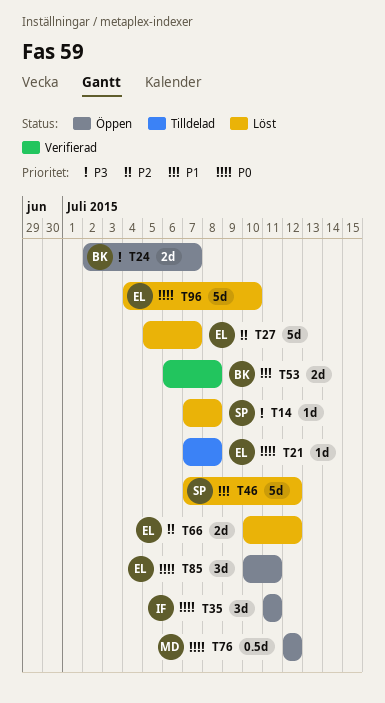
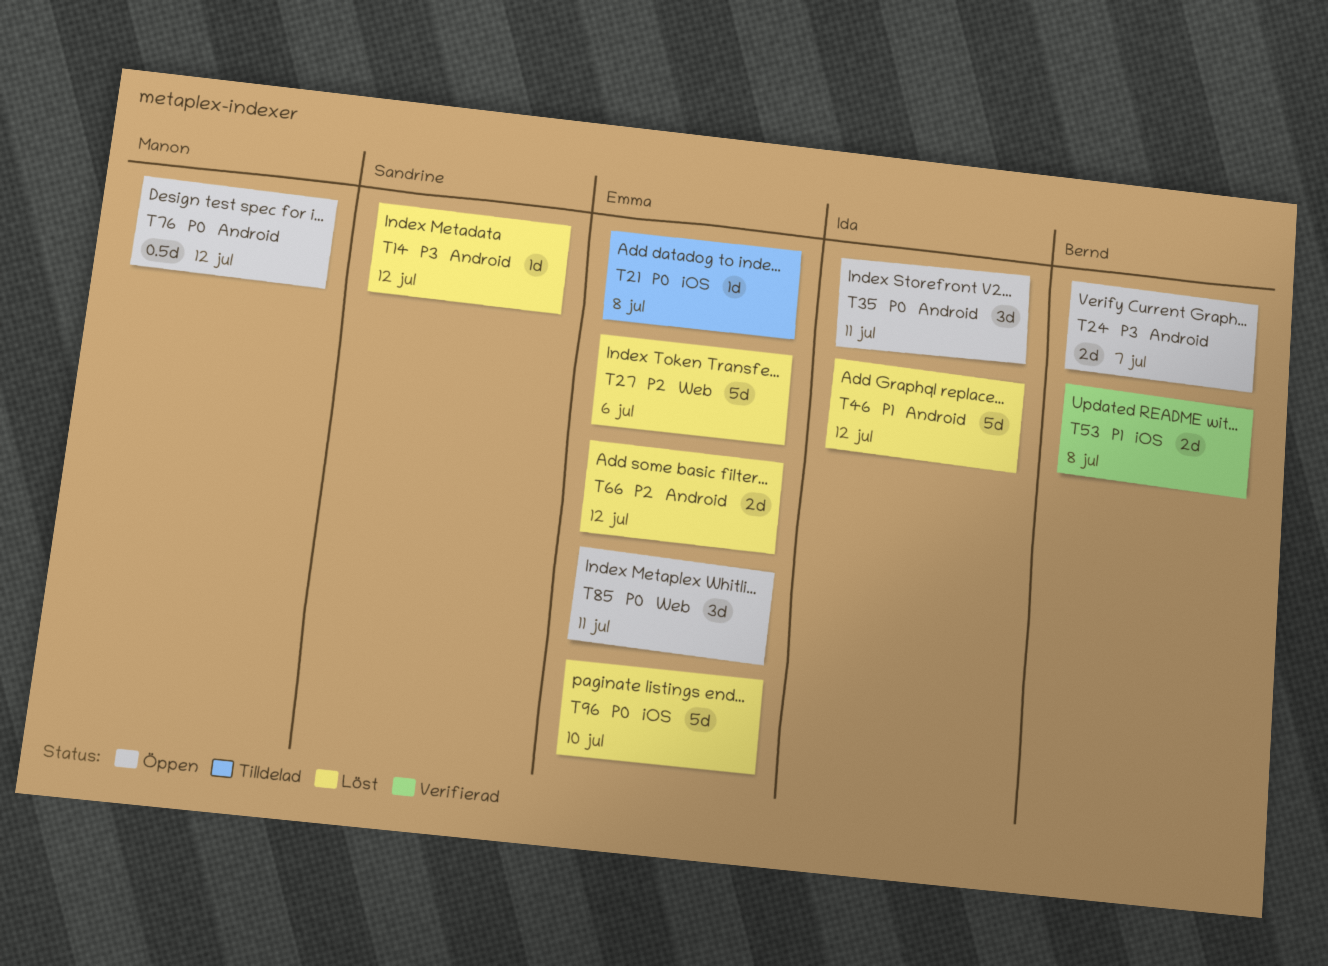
T14, due: Jul 8 -> Jul 12
T27, due: Jul 7 -> Jul 6
T46, owner: Sandrine -> Ida

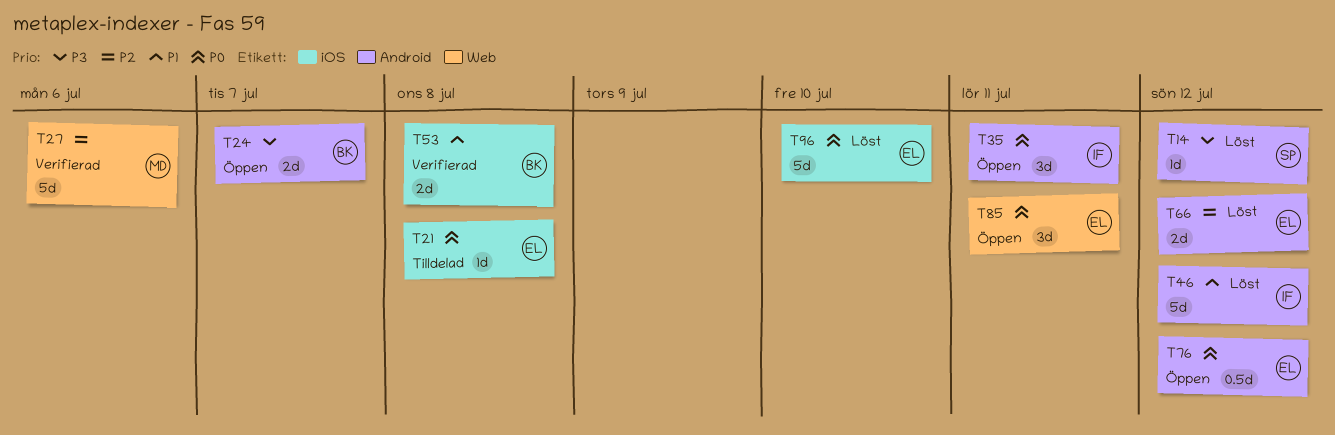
T27, status: Löst -> Verifierad
T27, owner: Emma -> Manon
T76, owner: Manon -> Emma

